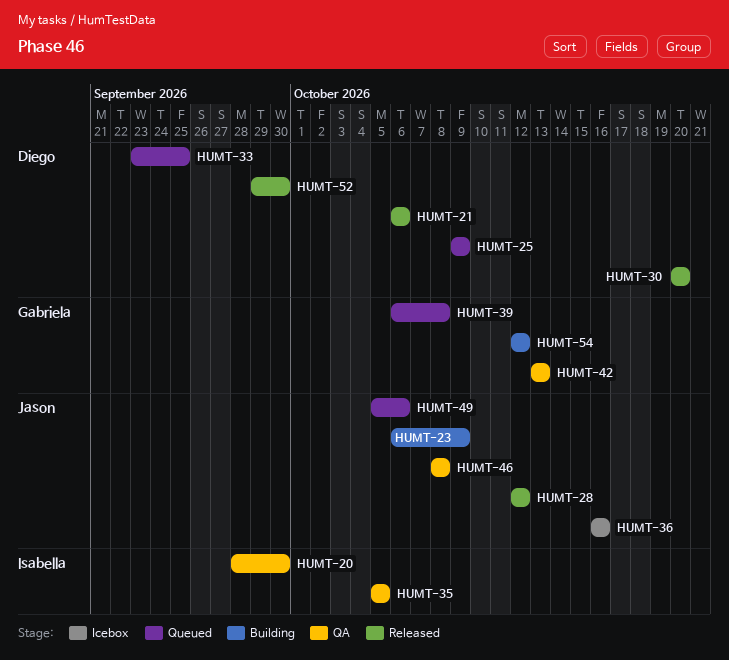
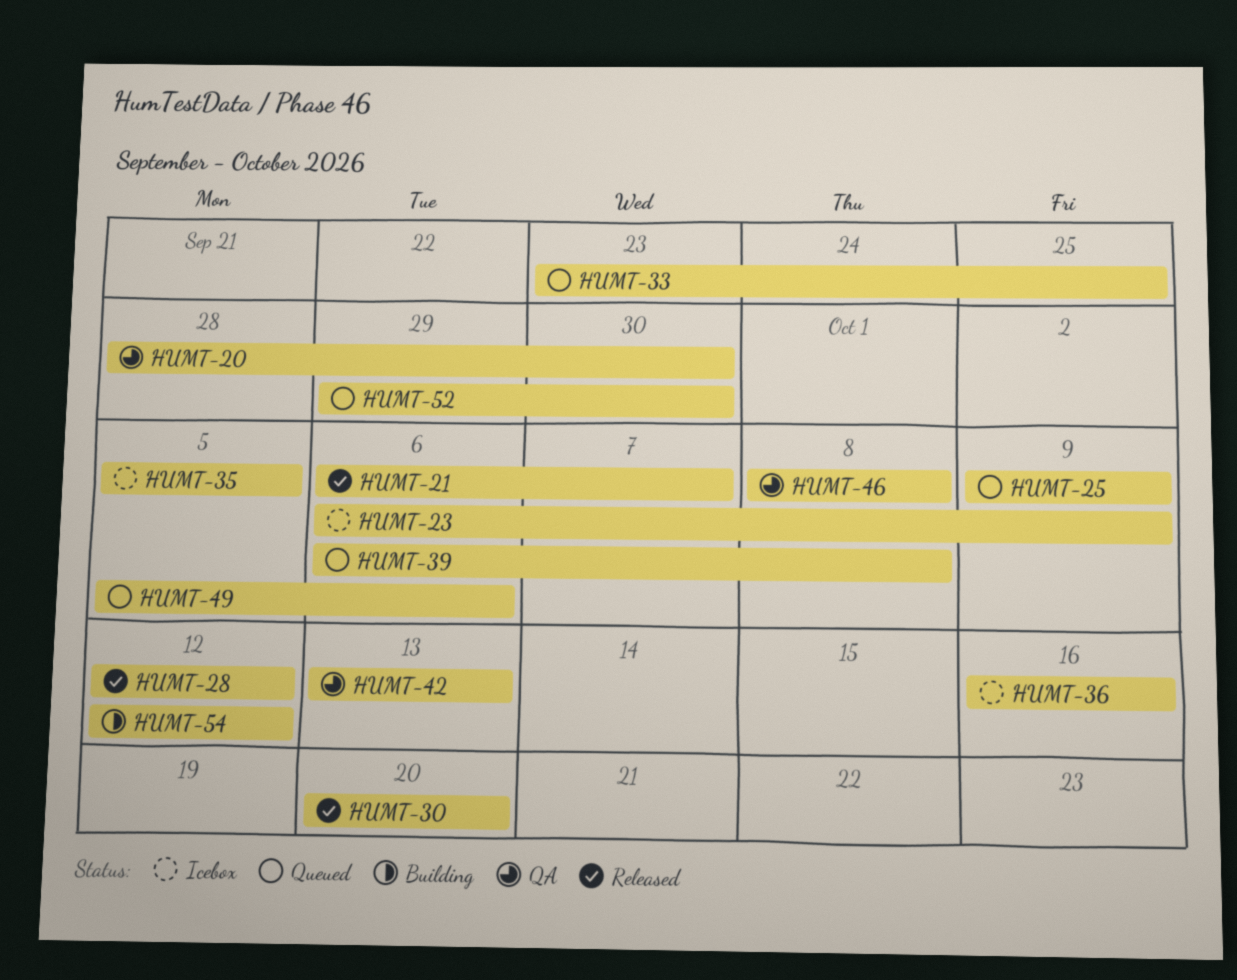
HUMT-21, due: Oct 6 -> Oct 7
HUMT-23, status: Building -> Icebox
HUMT-35, status: QA -> Icebox
HUMT-52, status: Released -> Queued

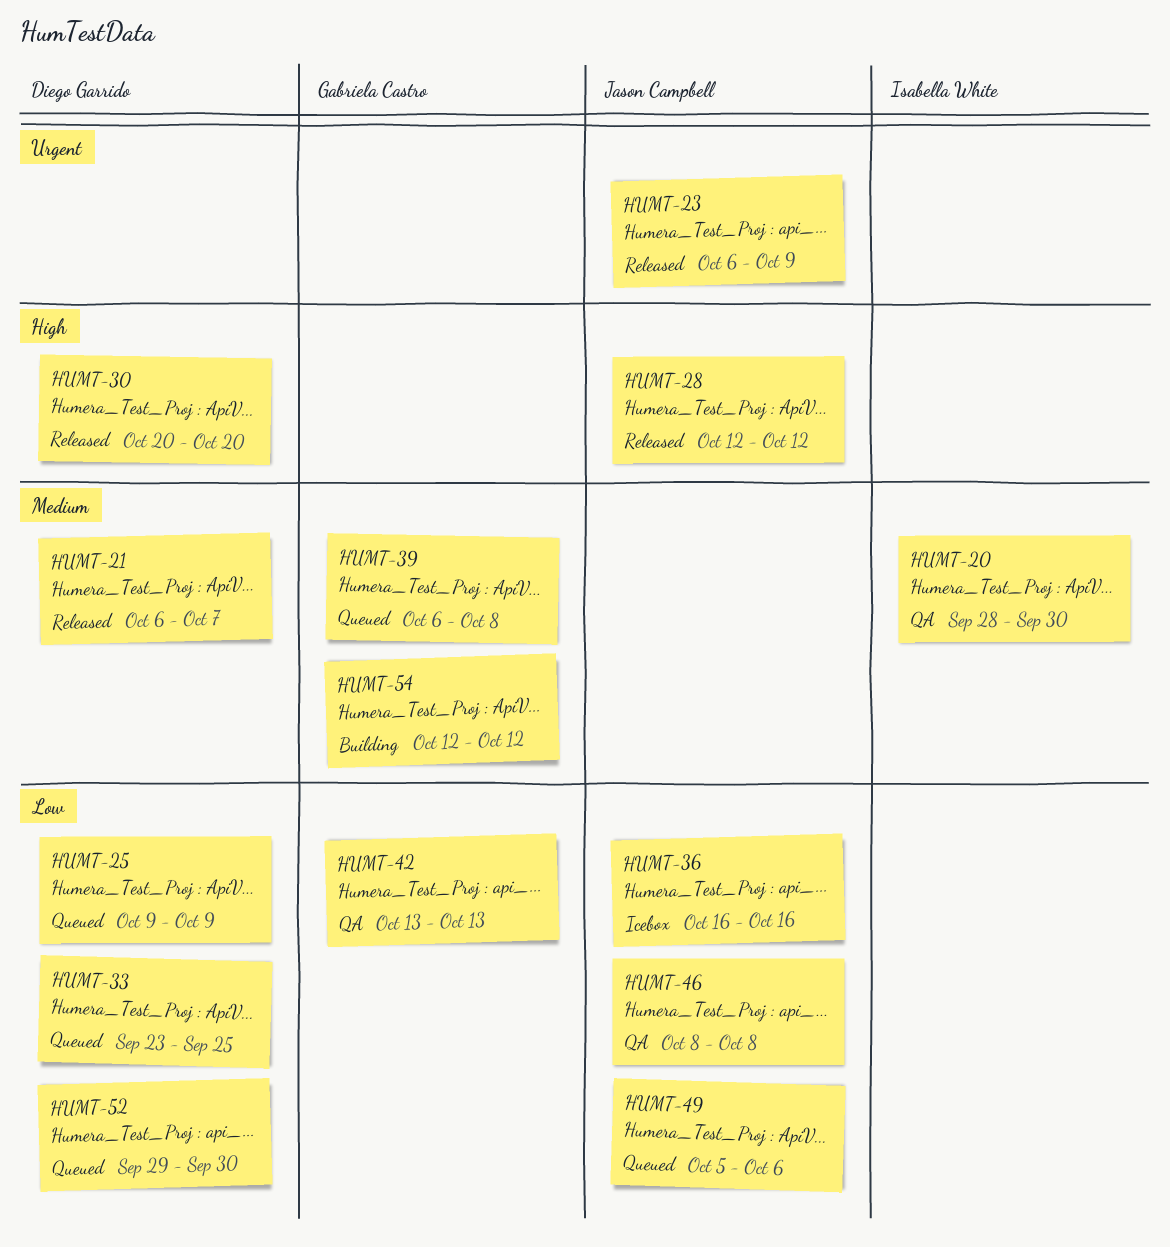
HUMT-23, status: Icebox -> Released
HUMT-35: present -> none

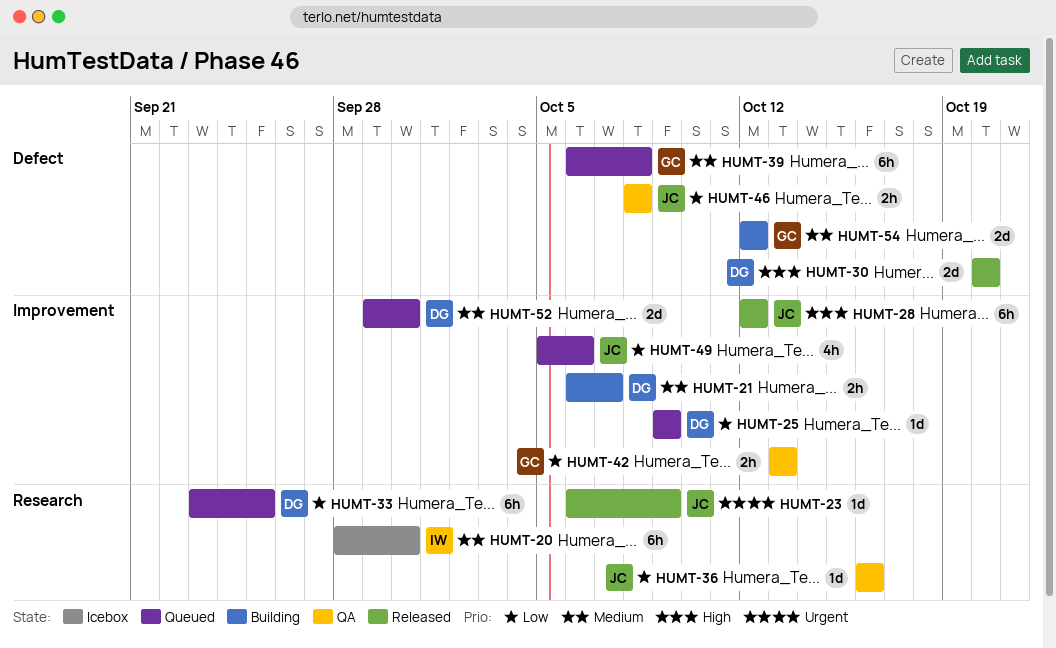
HUMT-20, status: QA -> Icebox
HUMT-21, status: Released -> Building
HUMT-36, status: Icebox -> QA
HUMT-52, priority: Low -> Medium

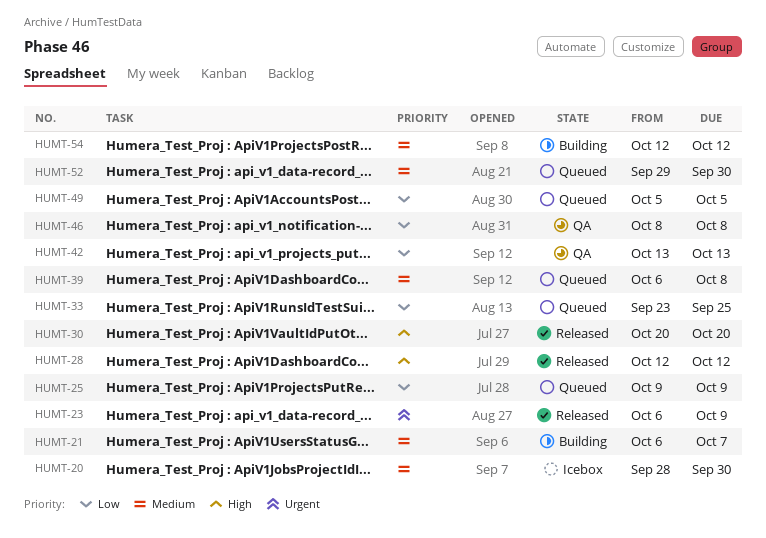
HUMT-36: present -> none
HUMT-49, due: Oct 6 -> Oct 5

